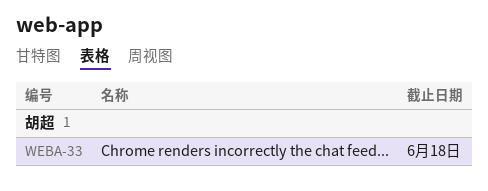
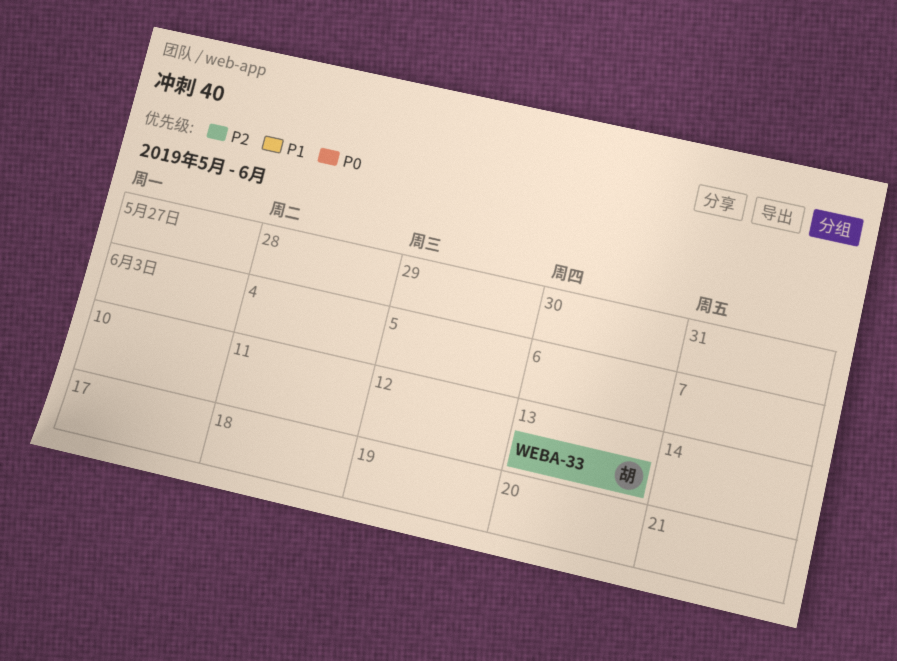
WEBA-33, due: Jun 18 -> Jun 13

